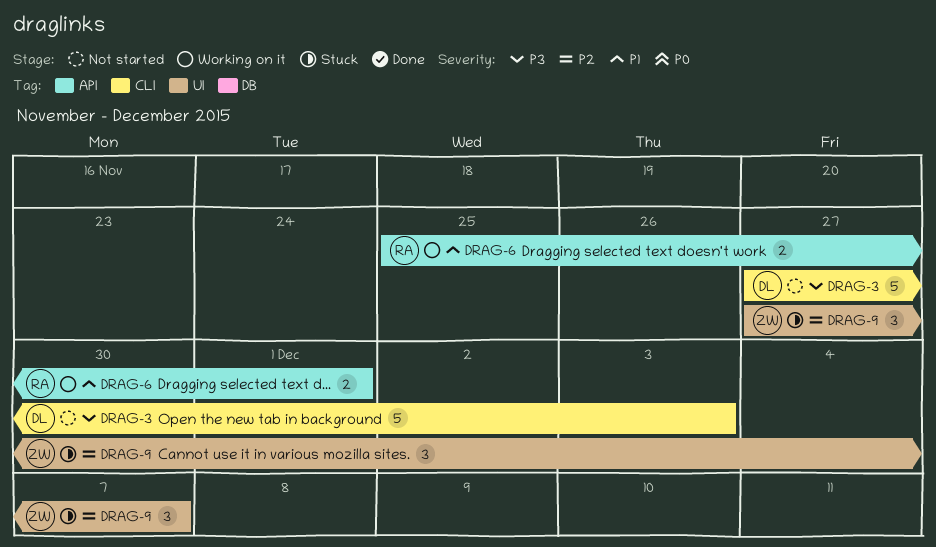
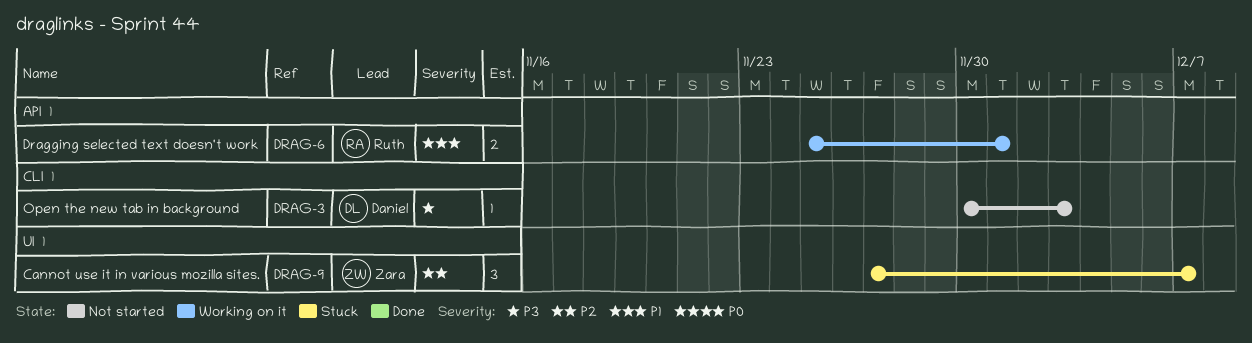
DRAG-3, estimate: 5 -> 1
DRAG-3, start: Nov 27 -> Nov 30

